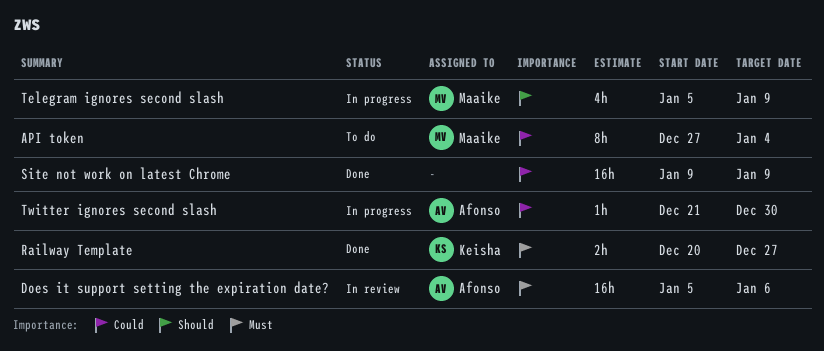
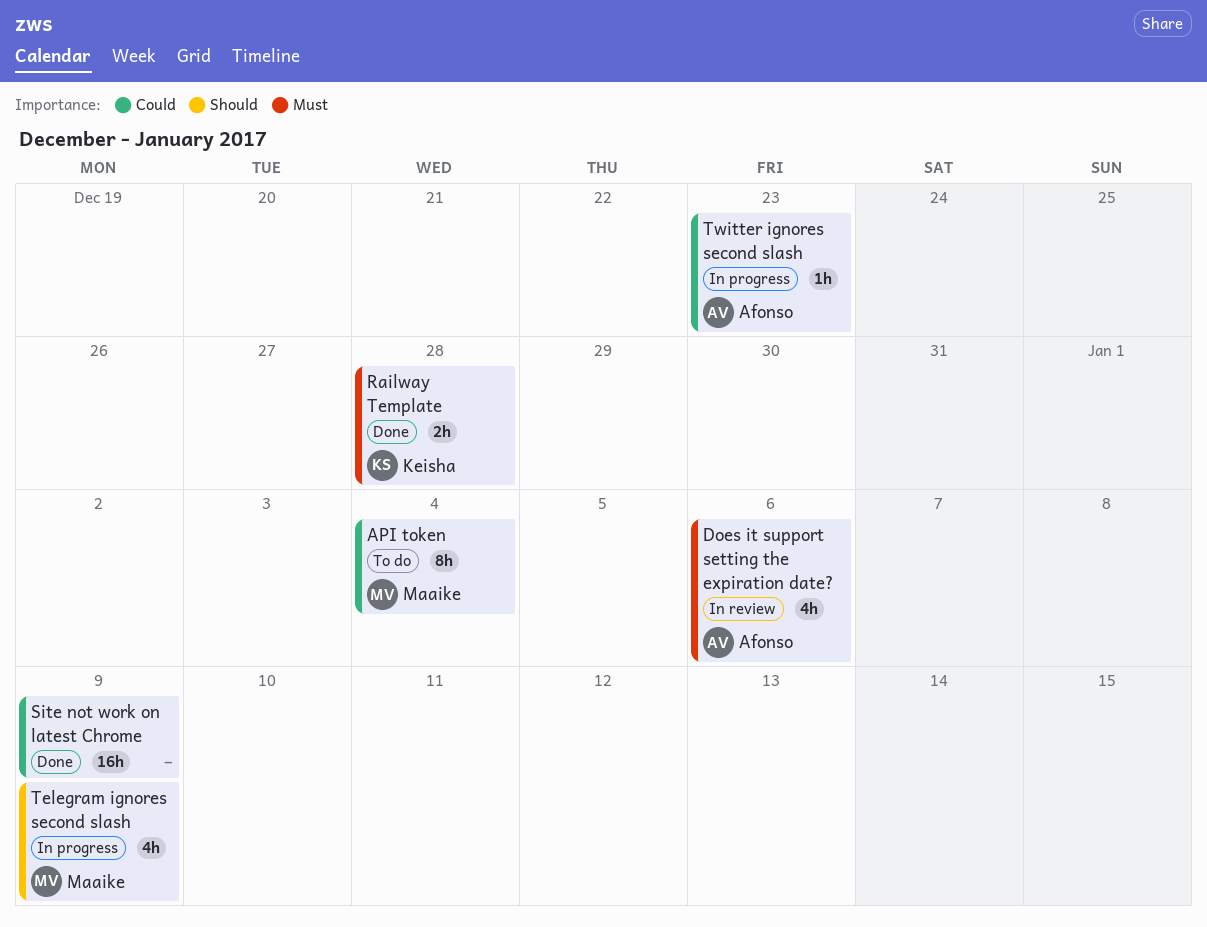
Does it support setting the expiration date?, estimate: 16h -> 4h
Railway Template, due: Dec 27 -> Dec 28
Twitter ignores second slash, due: Dec 30 -> Dec 23

